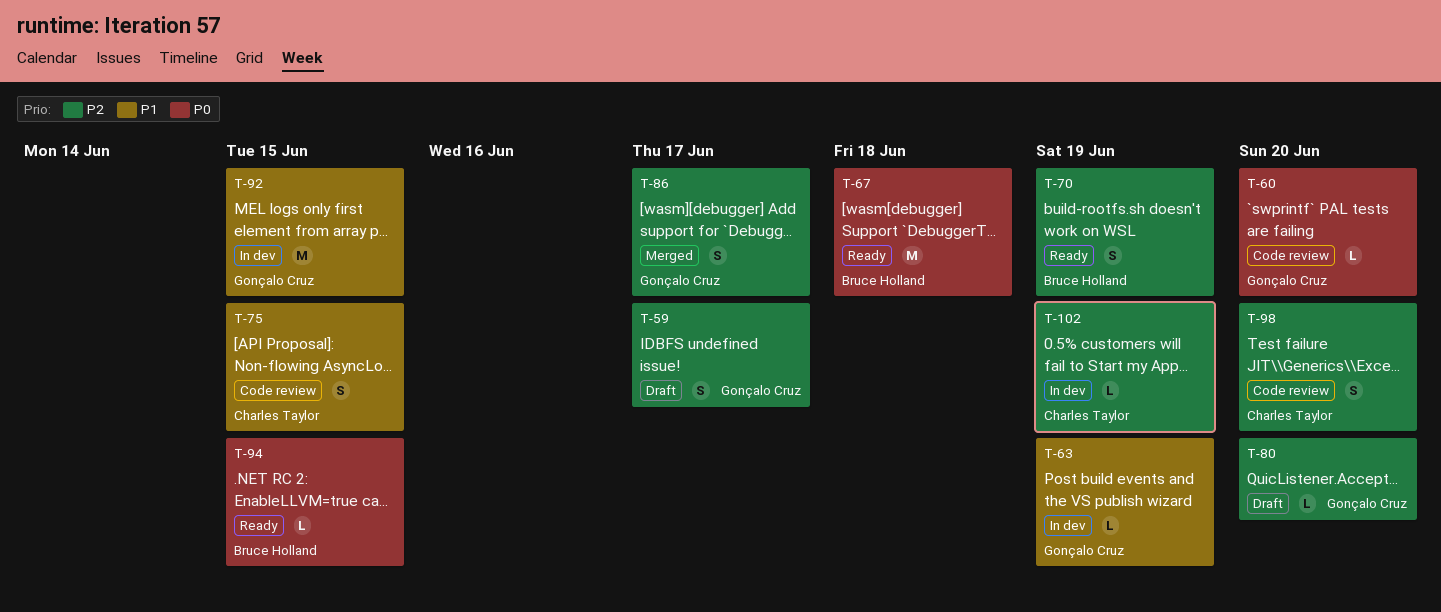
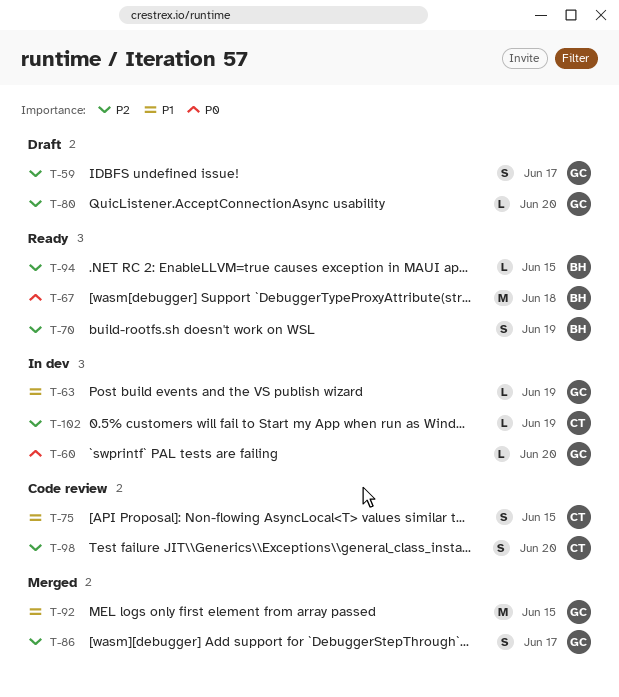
T-60, status: Code review -> In dev
T-92, status: In dev -> Merged
T-94, priority: P0 -> P2

